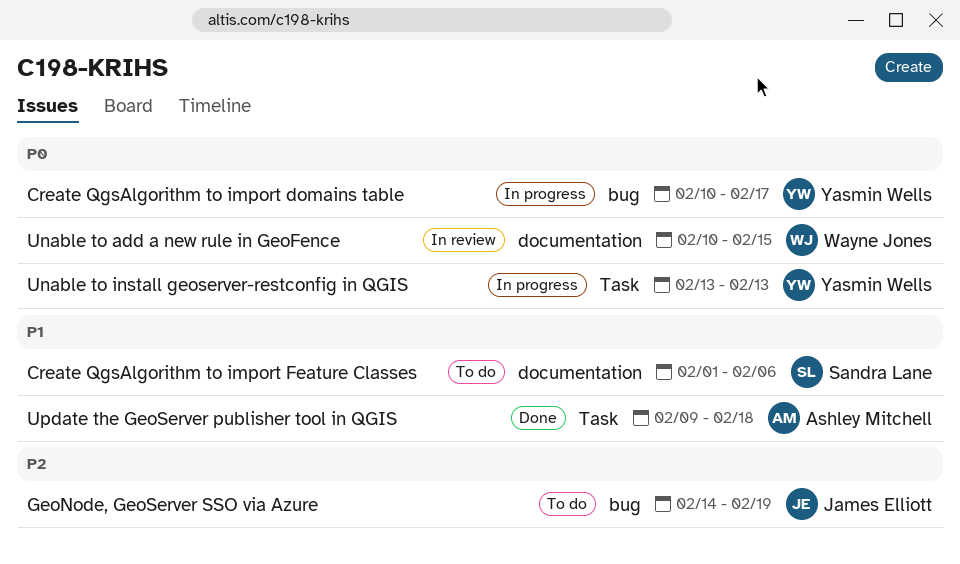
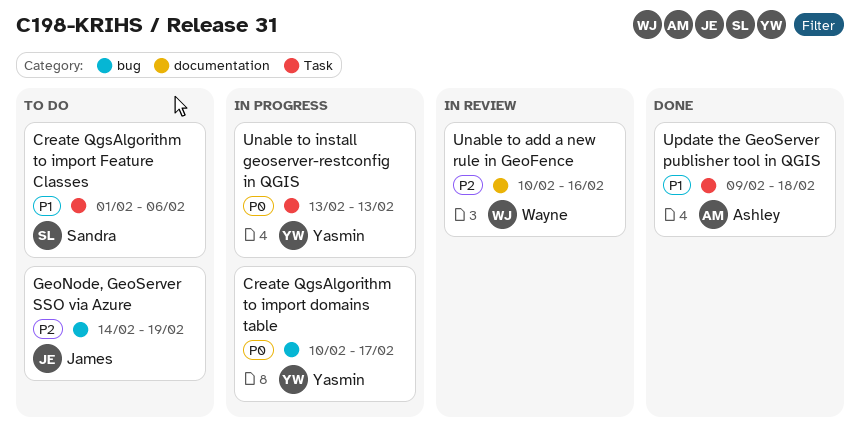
Create QgsAlgorithm to import Feature Classes, label: documentation -> Task
Unable to add a new rule in GeoFence, priority: P0 -> P2
Unable to add a new rule in GeoFence, due: Feb 15 -> Feb 16

